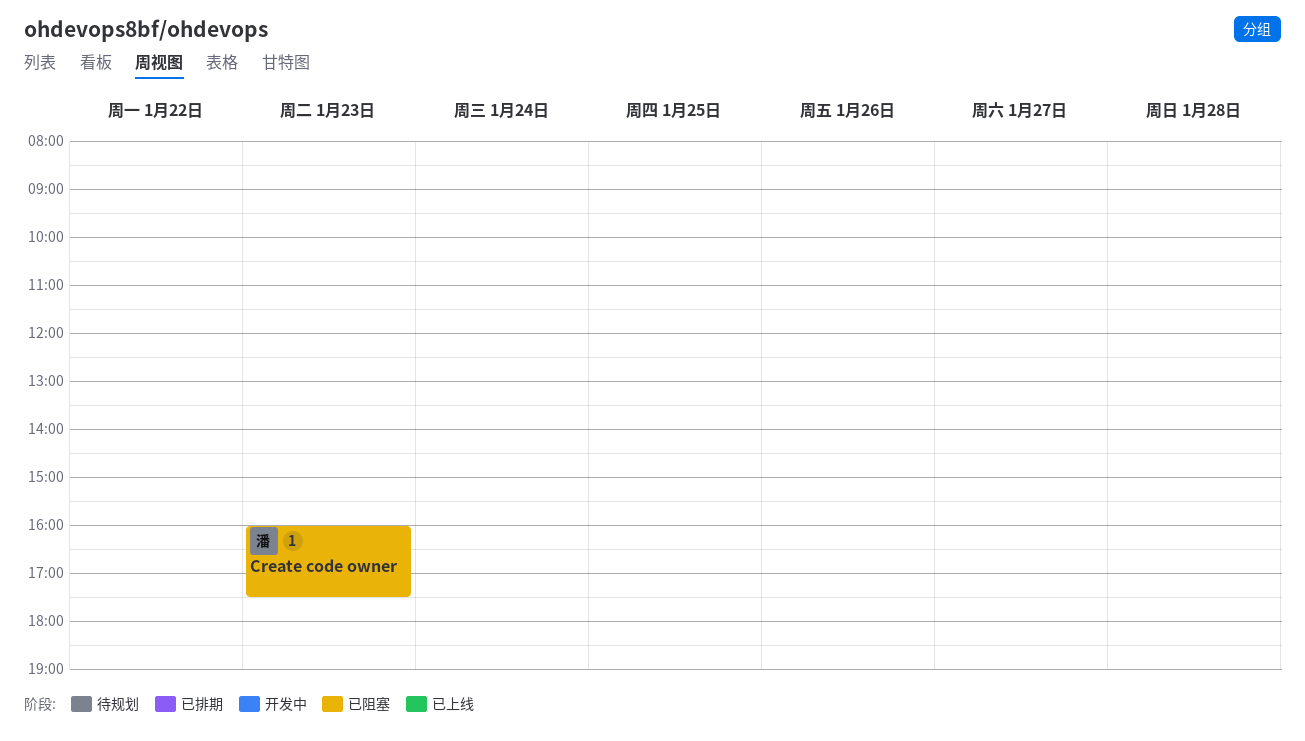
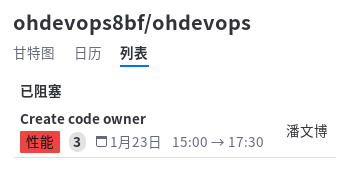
Create code owner, estimate: 1 -> 3
Create code owner, begins: 16:00 -> 15:00

